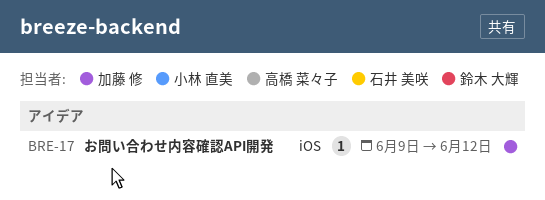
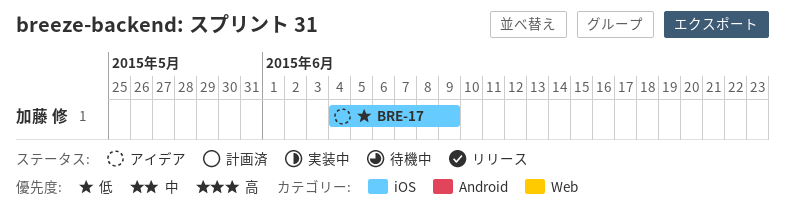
BRE-17, start: Jun 9 -> Jun 4
BRE-17, due: Jun 12 -> Jun 9

